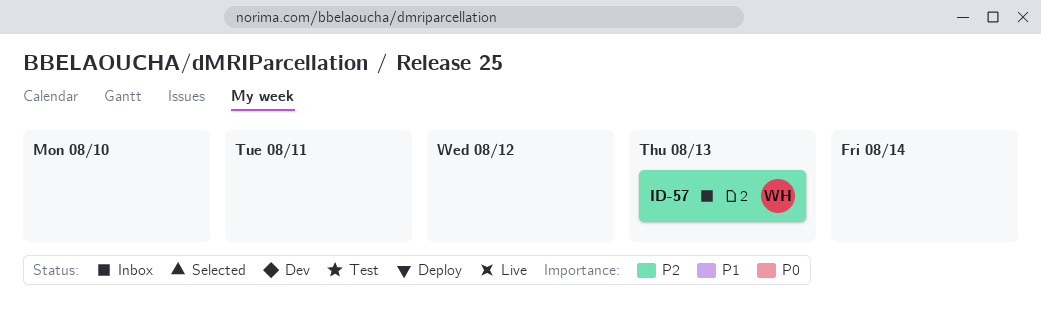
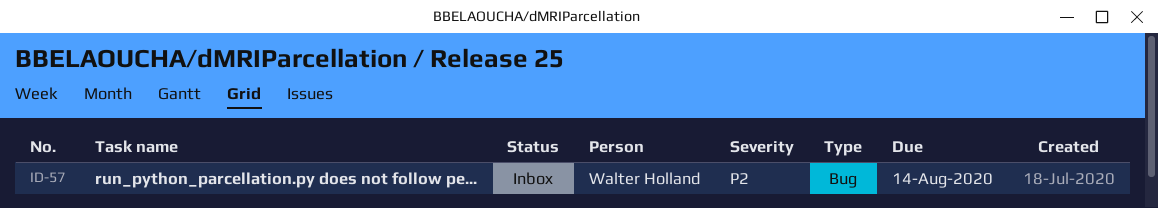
ID-57, due: Aug 13 -> Aug 14

